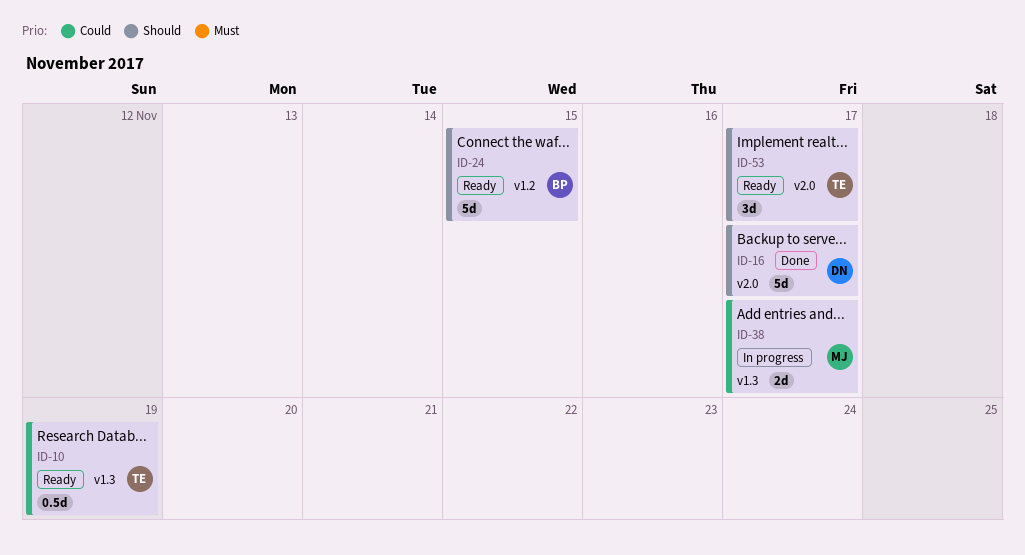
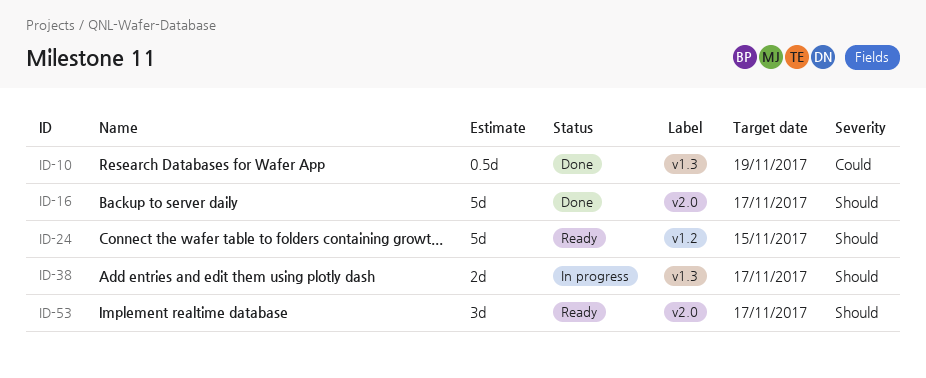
ID-10, status: Ready -> Done
ID-38, priority: Could -> Should

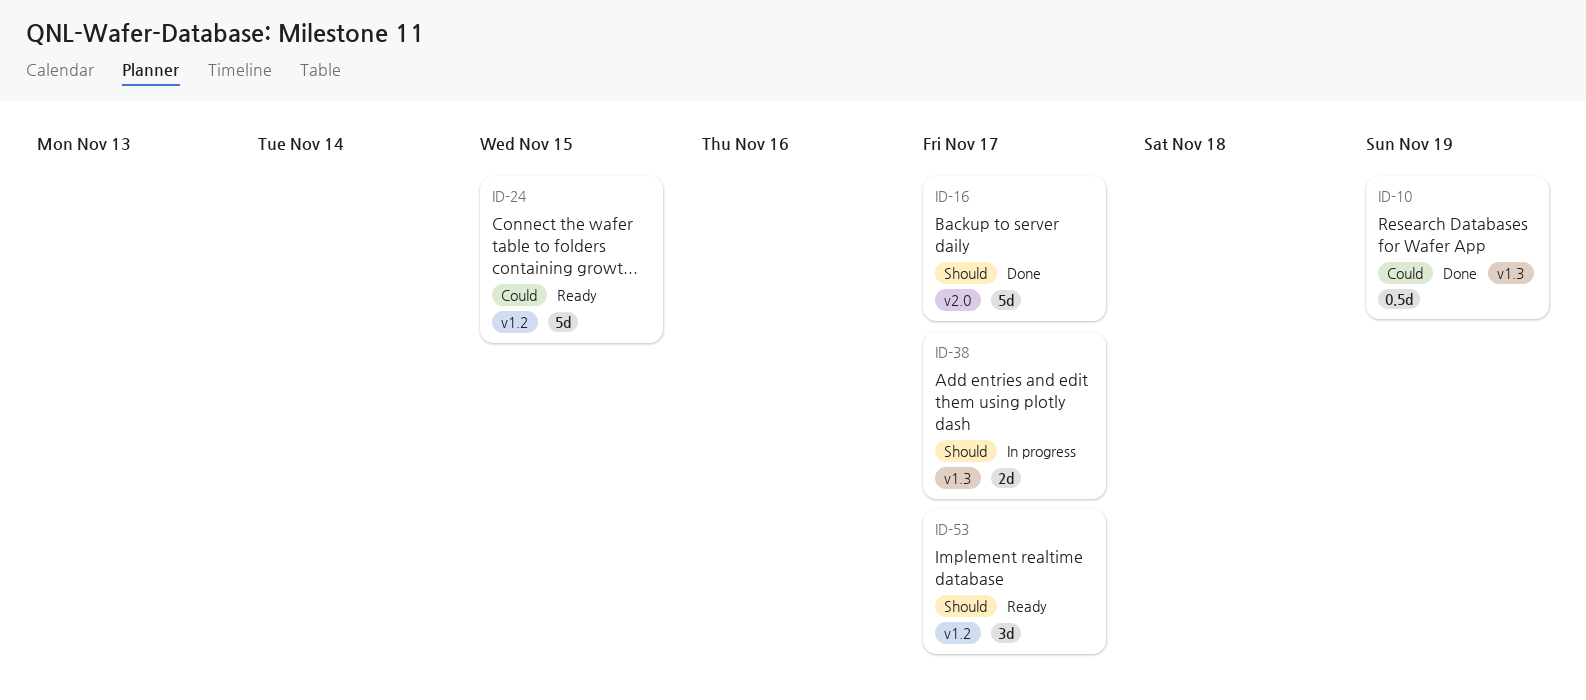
ID-24, priority: Should -> Could
ID-53, label: v2.0 -> v1.2

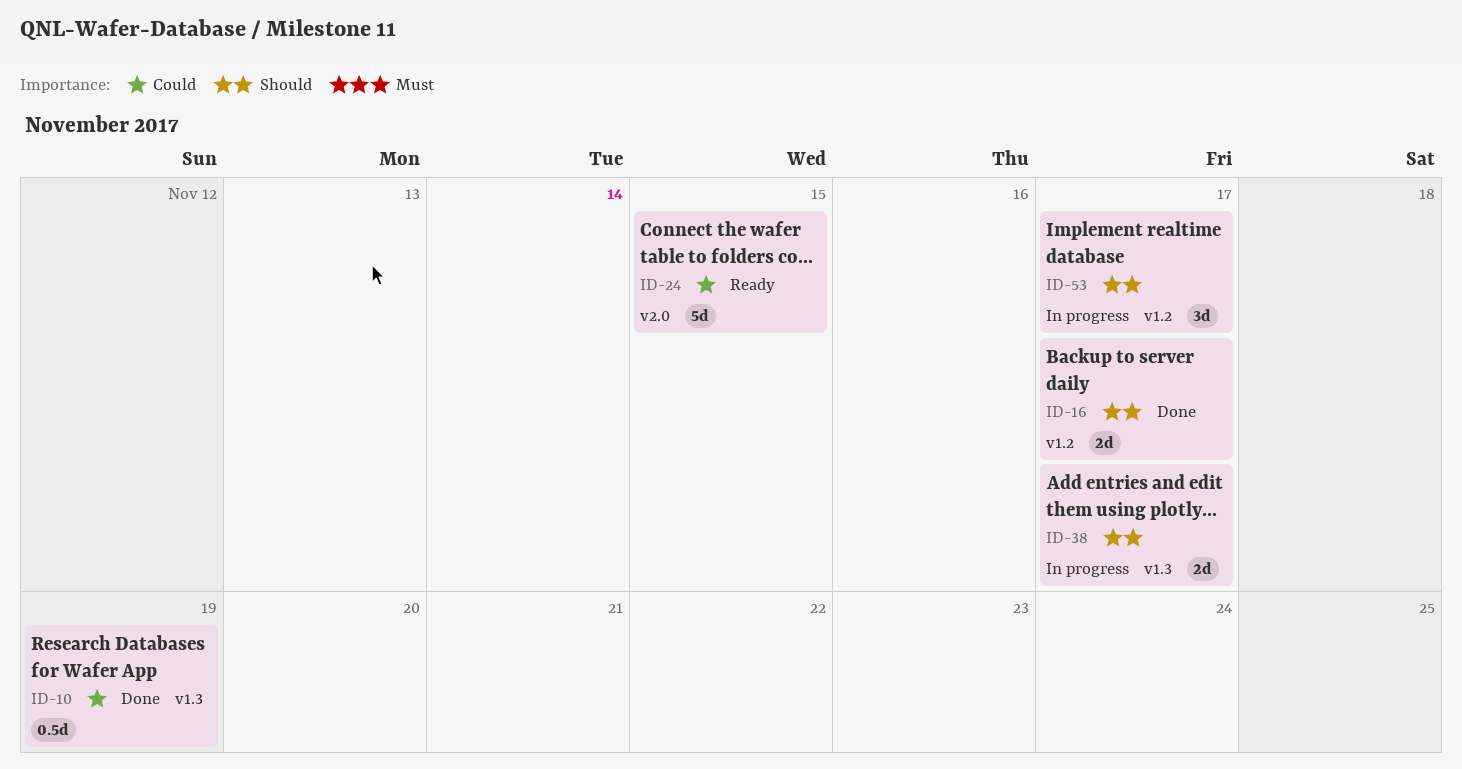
ID-16, label: v2.0 -> v1.2
ID-16, estimate: 5d -> 2d
ID-24, label: v1.2 -> v2.0
ID-53, status: Ready -> In progress

